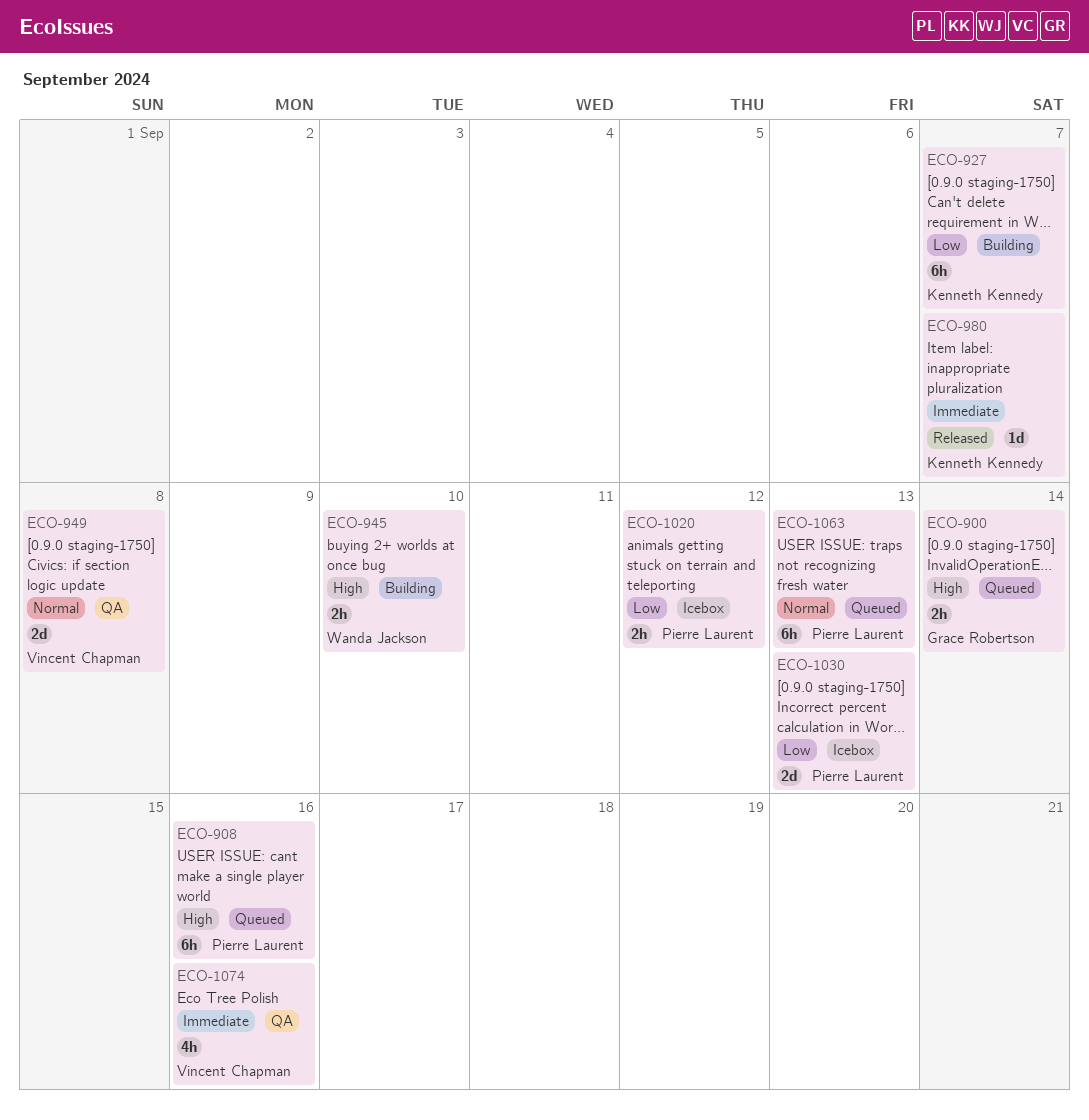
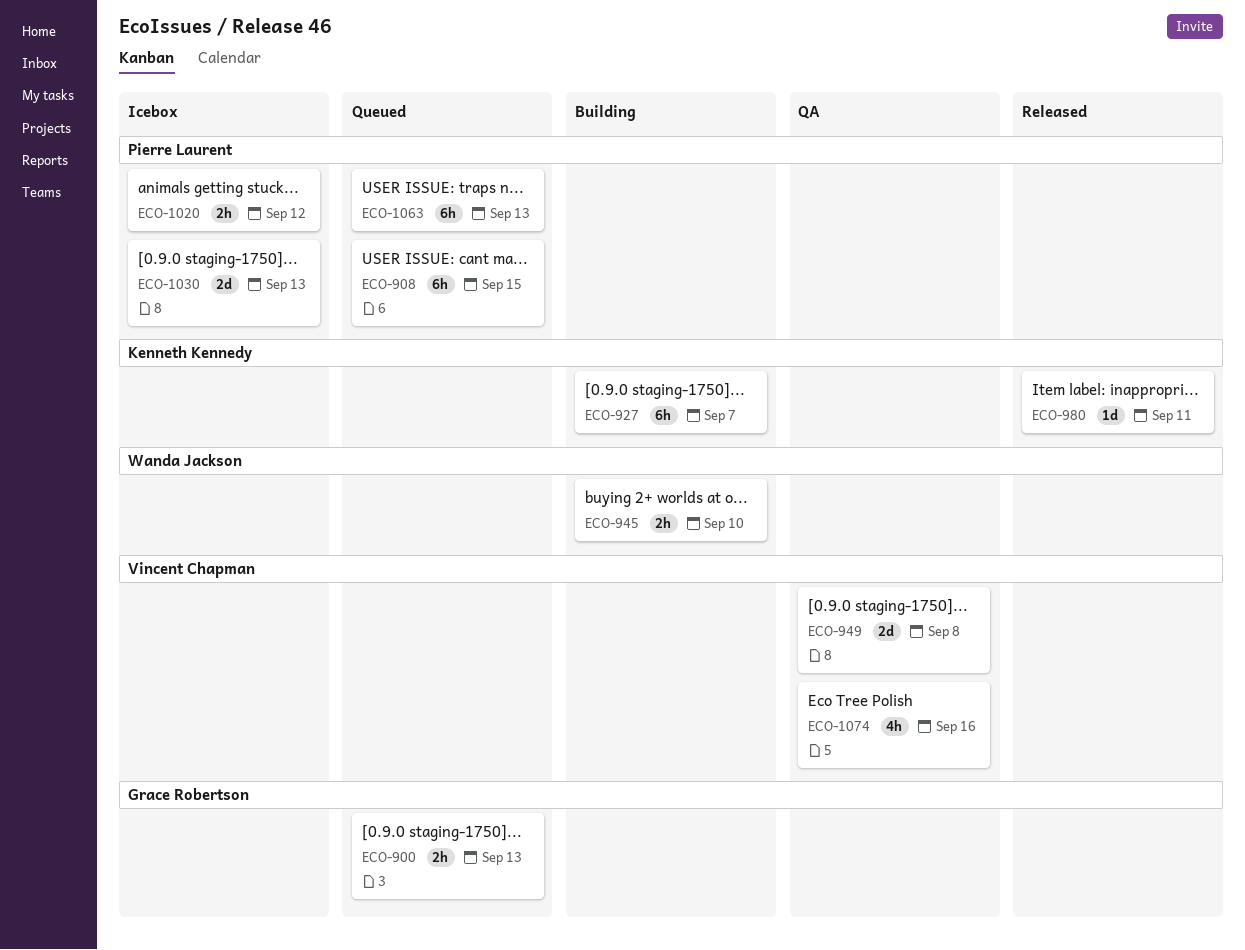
ECO-900, due: Sep 14 -> Sep 13
ECO-908, due: Sep 16 -> Sep 15
ECO-980, due: Sep 7 -> Sep 11

